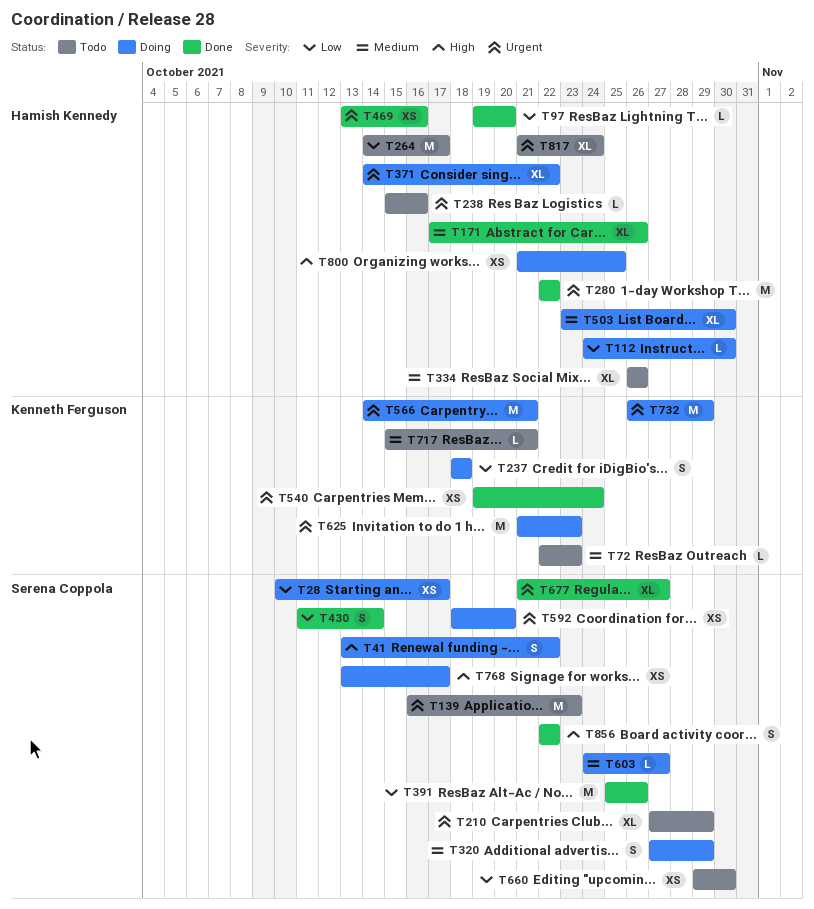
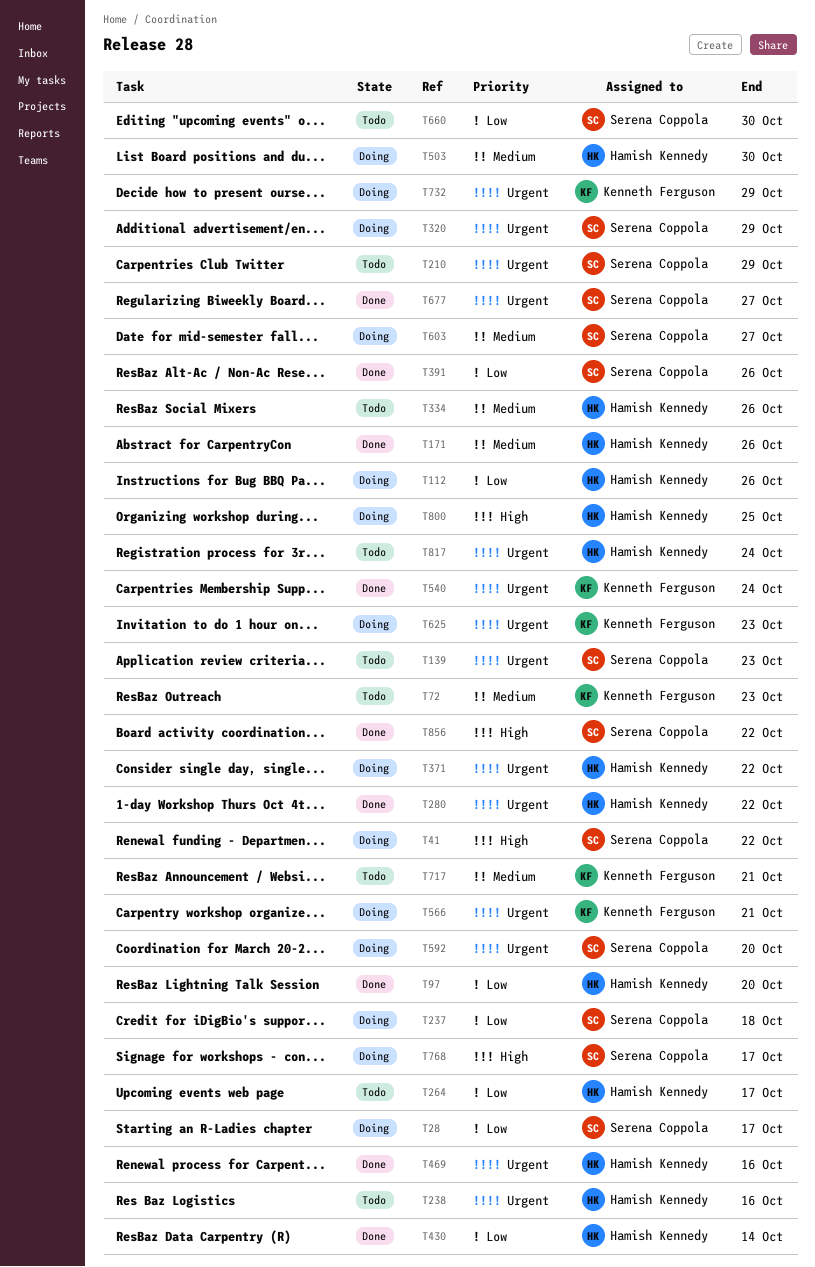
T112, due: Oct 30 -> Oct 26
T237, owner: Kenneth Ferguson -> Serena Coppola
T320, priority: Medium -> Urgent
T430, owner: Serena Coppola -> Hamish Kennedy

